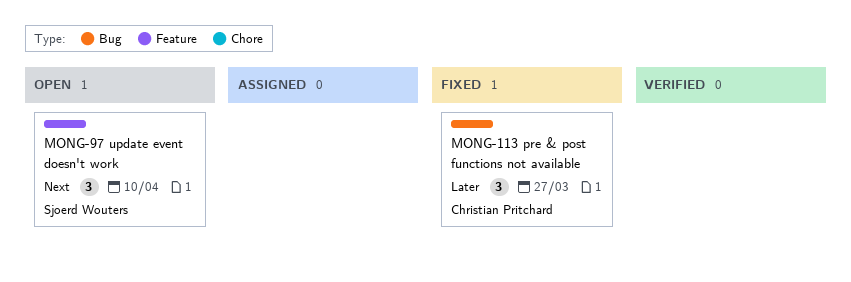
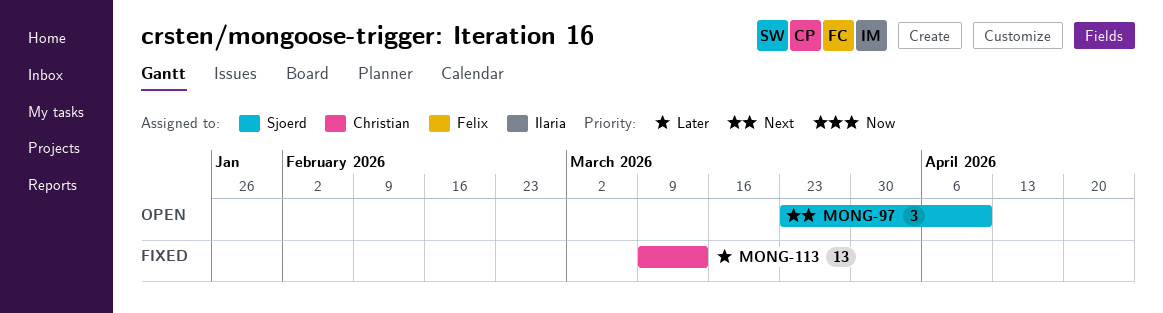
MONG-113, estimate: 3 -> 13
MONG-113, due: Mar 27 -> Mar 13

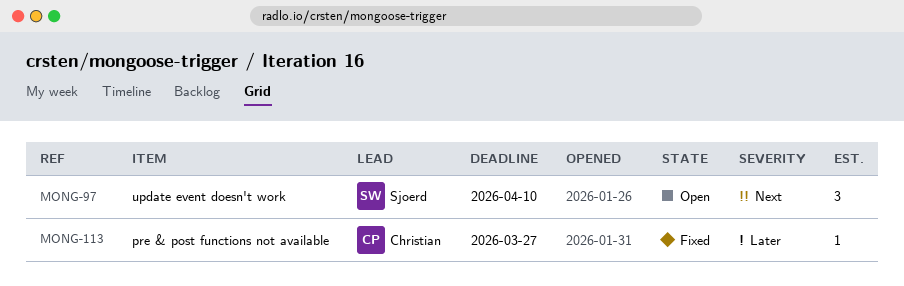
MONG-113, estimate: 13 -> 1
MONG-113, due: Mar 13 -> Mar 27

